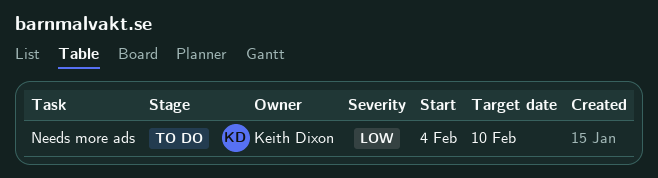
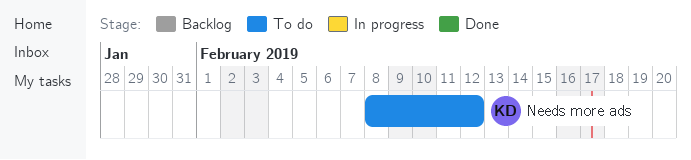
Needs more ads, start: Feb 4 -> Feb 8
Needs more ads, due: Feb 10 -> Feb 12

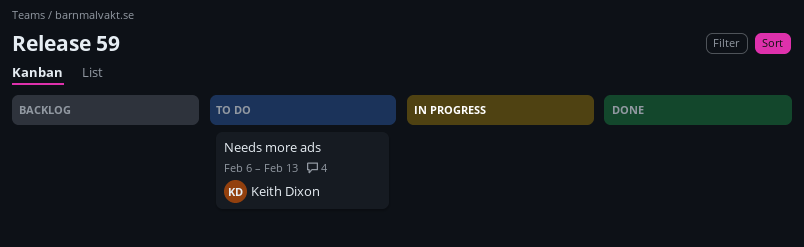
Needs more ads, start: Feb 8 -> Feb 6
Needs more ads, due: Feb 12 -> Feb 13

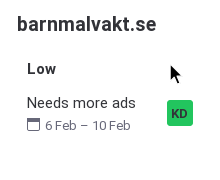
Needs more ads, due: Feb 13 -> Feb 10

